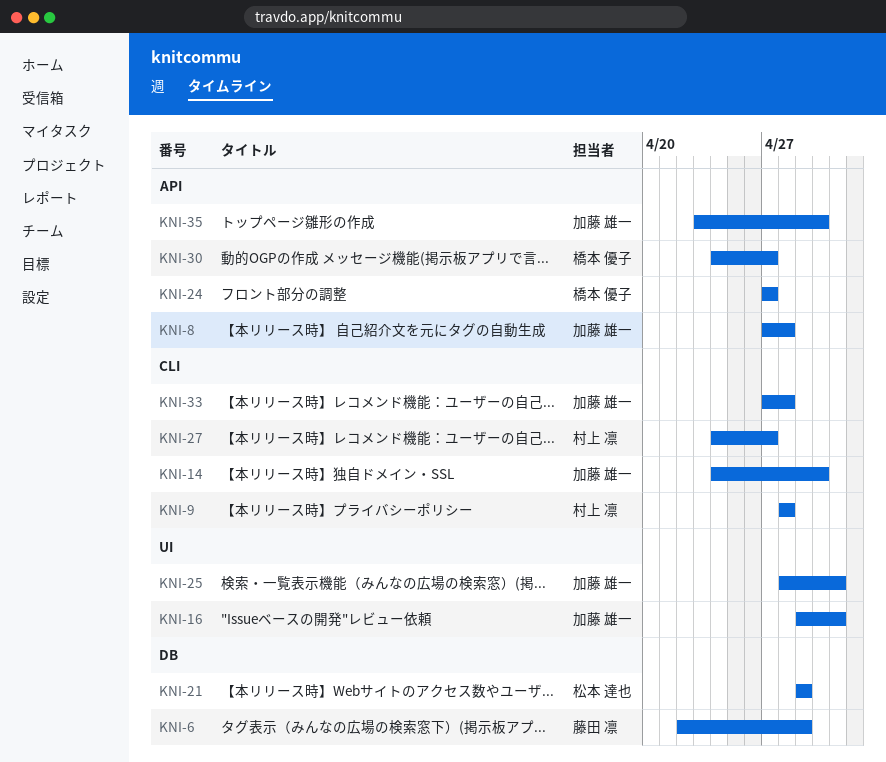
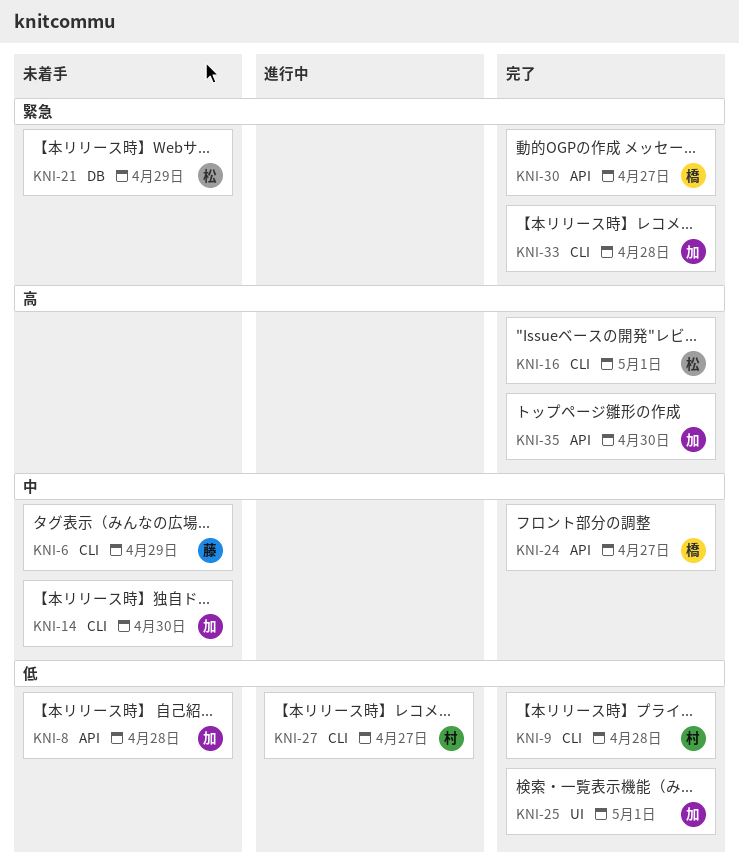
KNI-6, label: DB -> CLI
KNI-16, owner: 加藤 雄一 -> 松本 達也
KNI-16, label: UI -> CLI

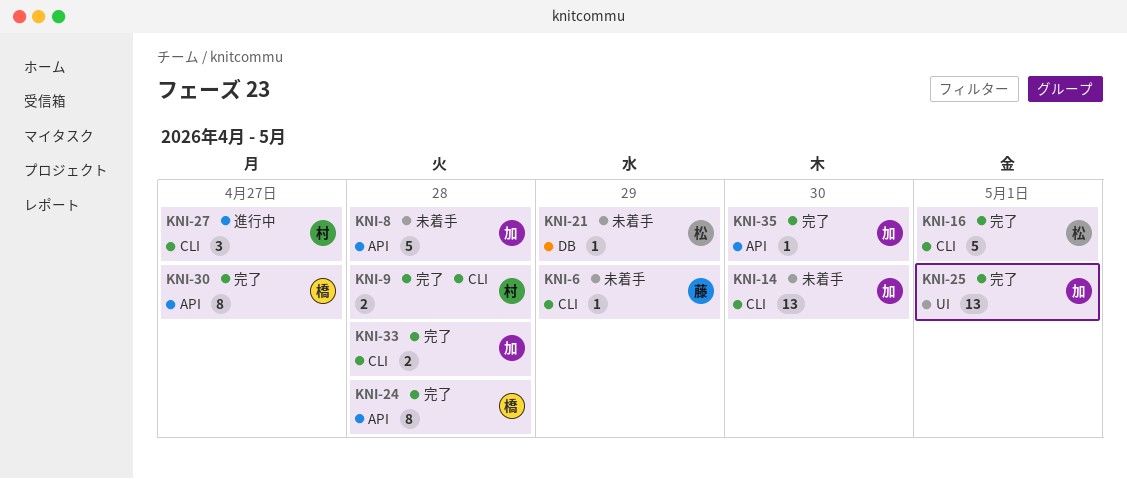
KNI-24, due: Apr 27 -> Apr 28

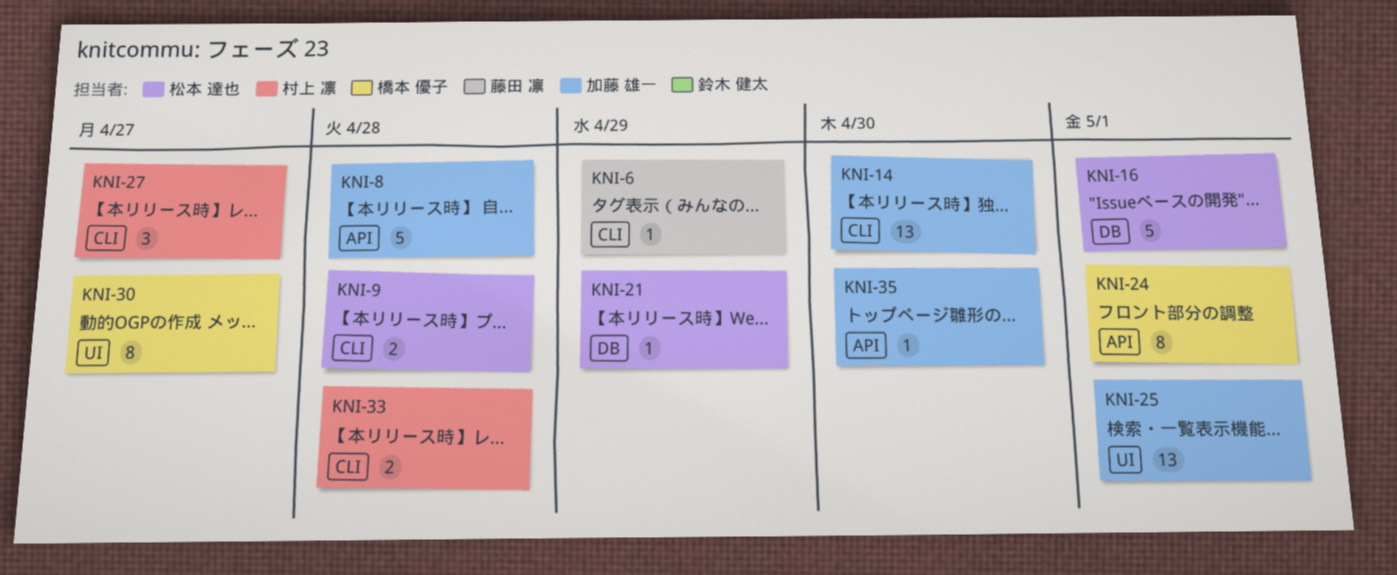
KNI-9, owner: 村上 凛 -> 松本 達也
KNI-16, label: CLI -> DB
KNI-24, due: Apr 28 -> May 1
KNI-30, label: API -> UI
KNI-33, owner: 加藤 雄一 -> 村上 凛

